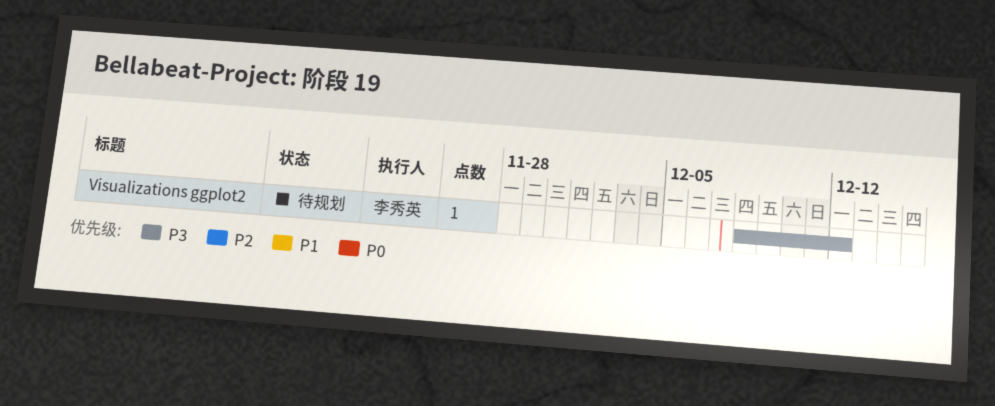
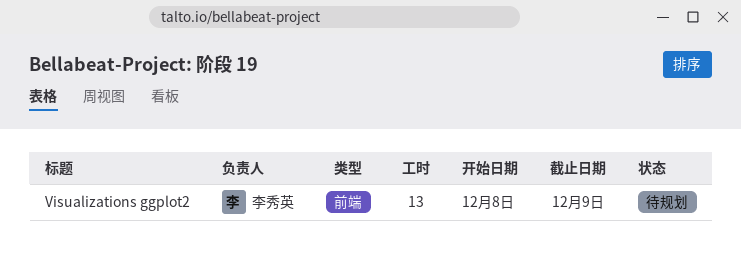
Visualizations ggplot2, estimate: 1 -> 13
Visualizations ggplot2, due: Dec 12 -> Dec 9

